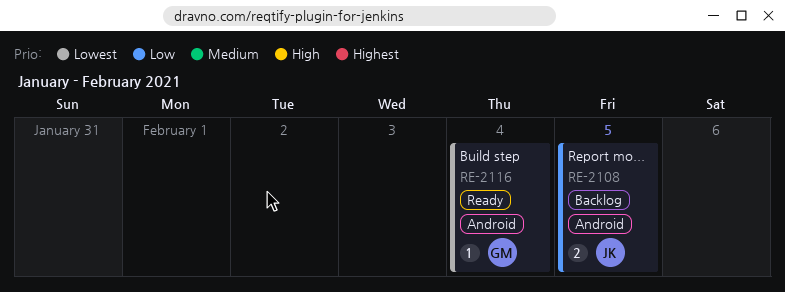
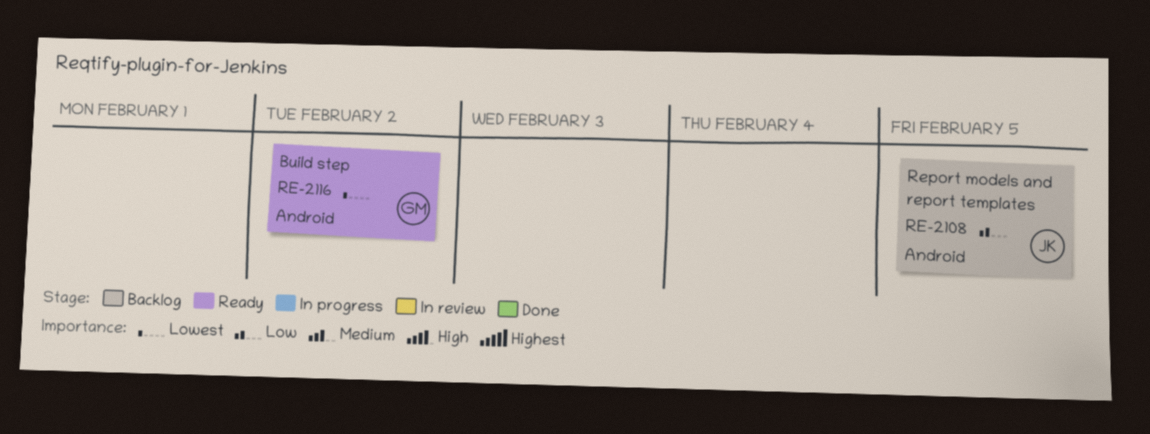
RE-2116, due: Feb 4 -> Feb 2

